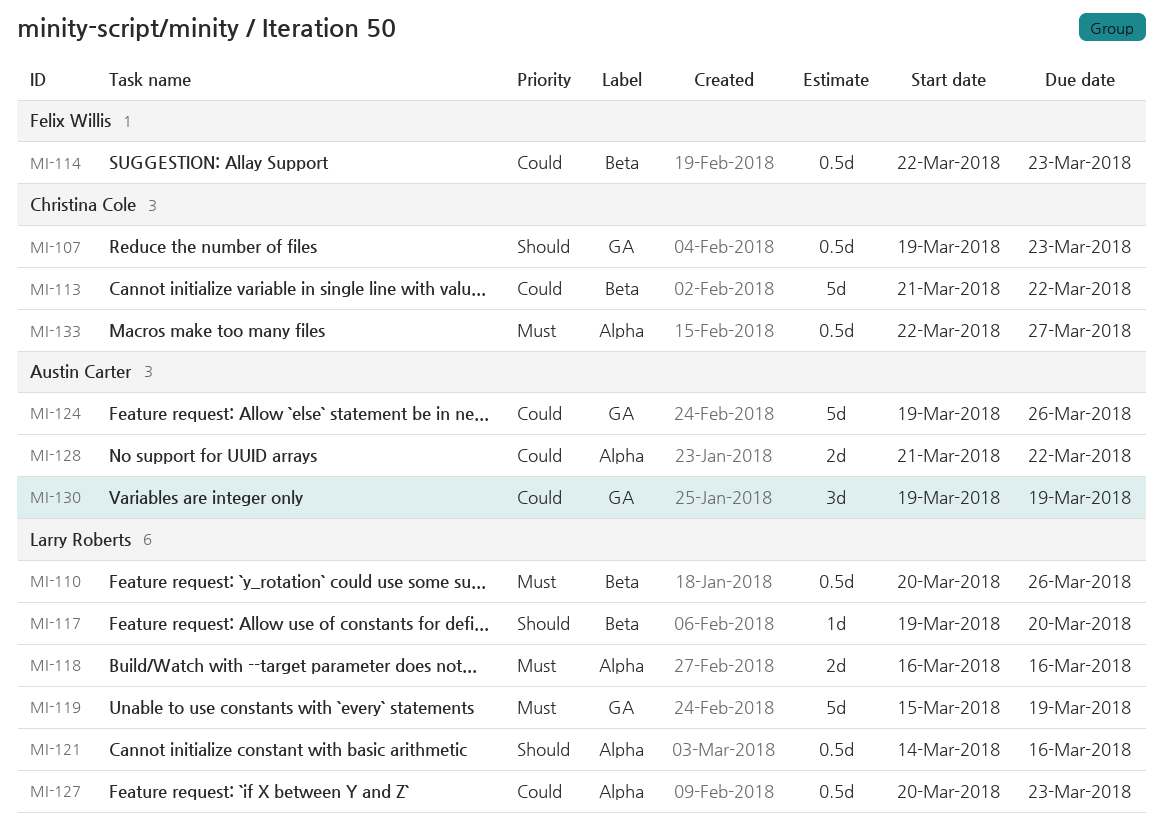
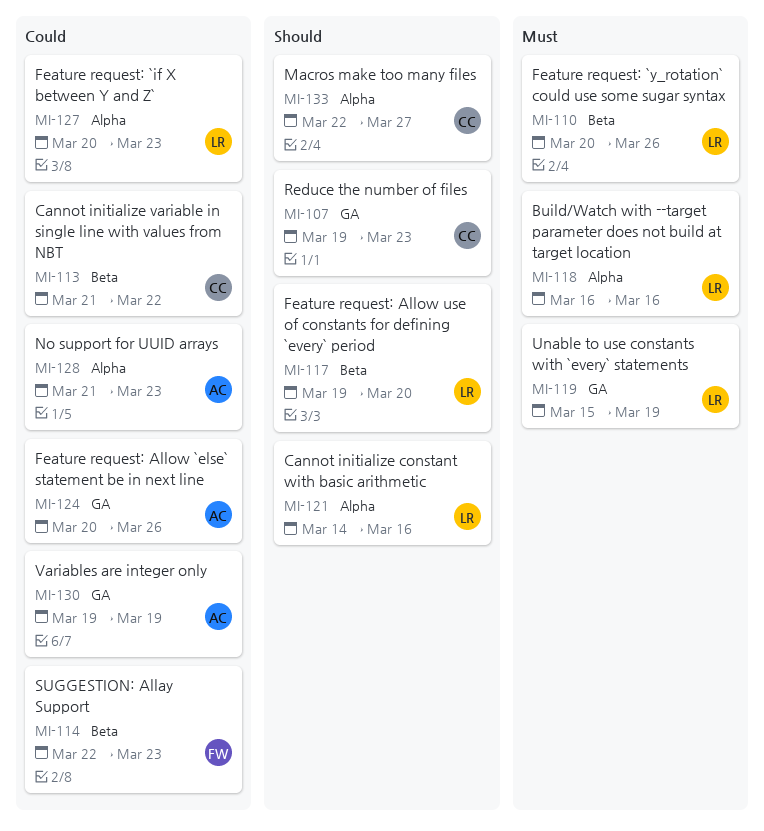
MI-124, start: Mar 19 -> Mar 20
MI-128, due: Mar 22 -> Mar 23
MI-133, priority: Must -> Should

